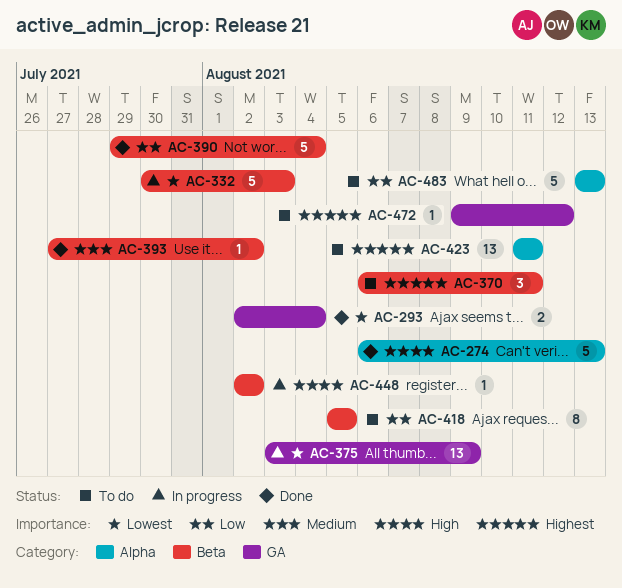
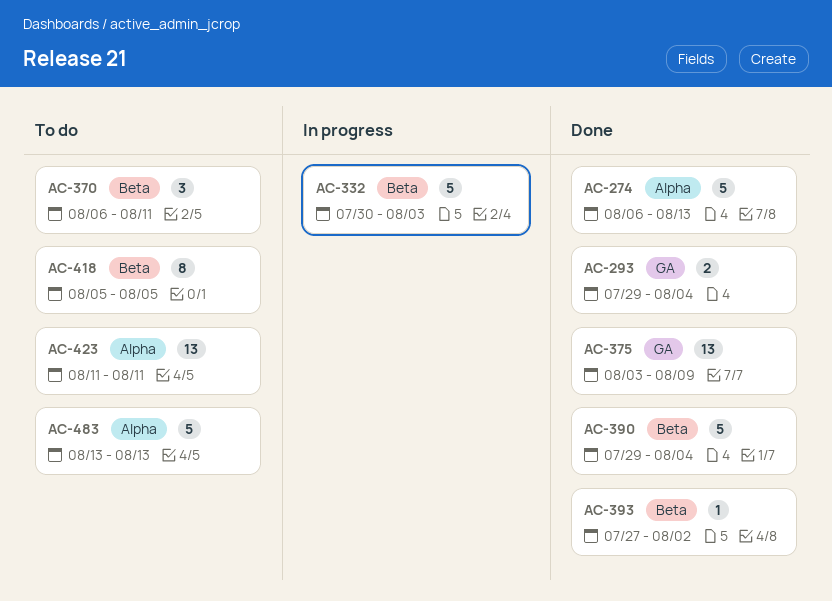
AC-293, start: Aug 2 -> Jul 29
AC-375, status: In progress -> Done
AC-448: present -> none
AC-472: present -> none

